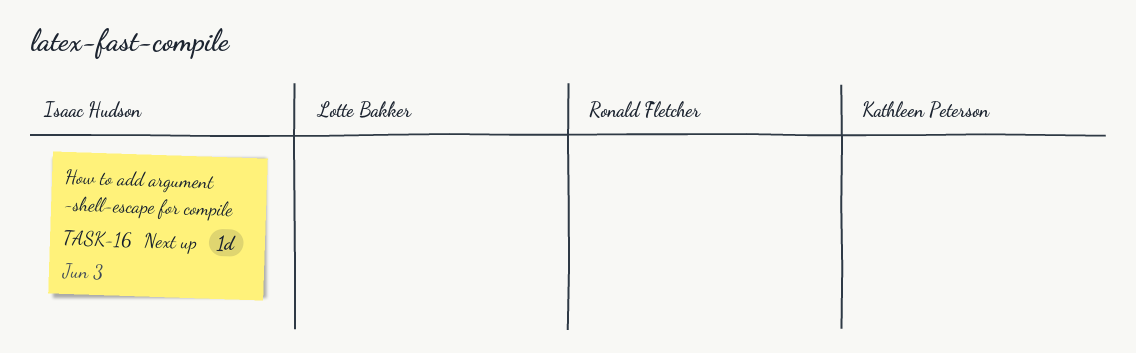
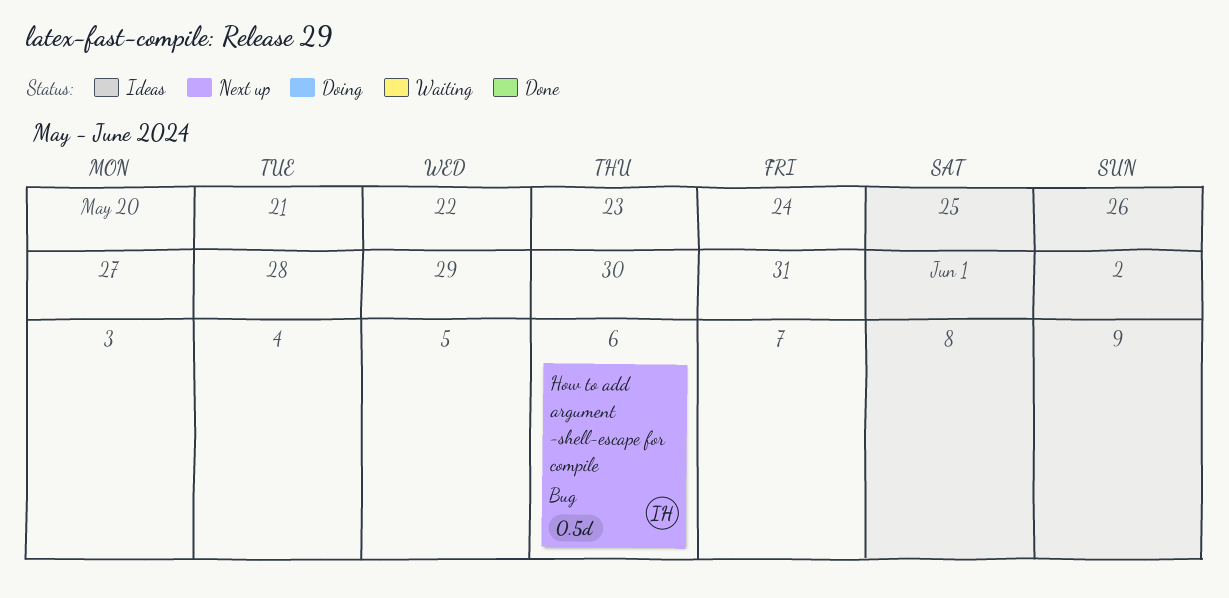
How to add argument -shell-escape for compile, estimate: 1d -> 0.5d
How to add argument -shell-escape for compile, due: Jun 3 -> Jun 6

